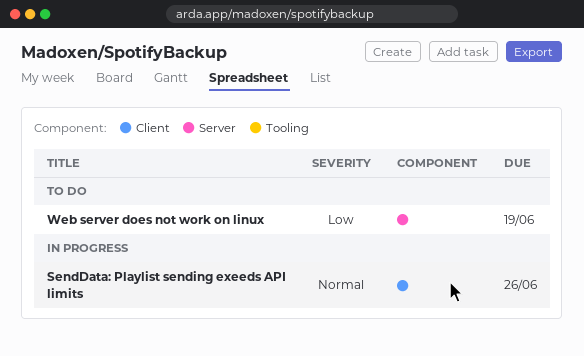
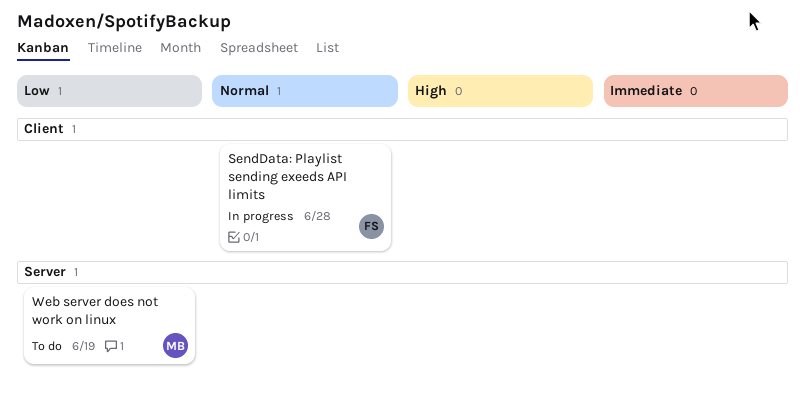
SendData: Playlist sending exeeds API limits, due: Jun 26 -> Jun 28

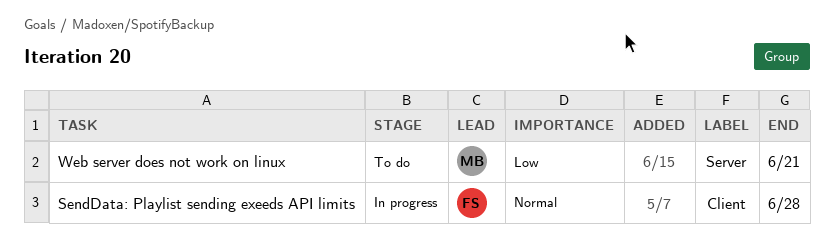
Web server does not work on linux, due: Jun 19 -> Jun 21

